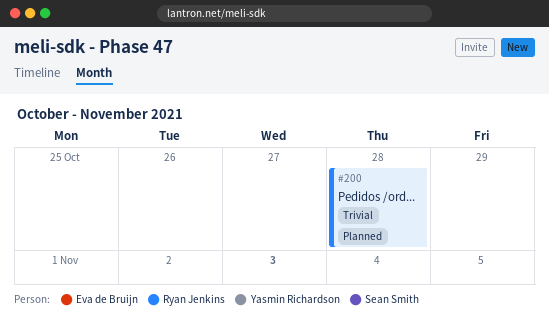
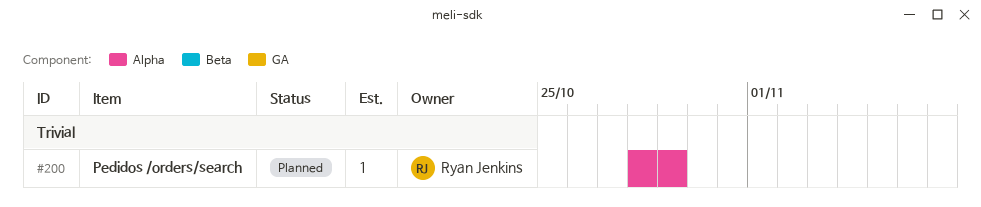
#200, due: Oct 28 -> Oct 29

